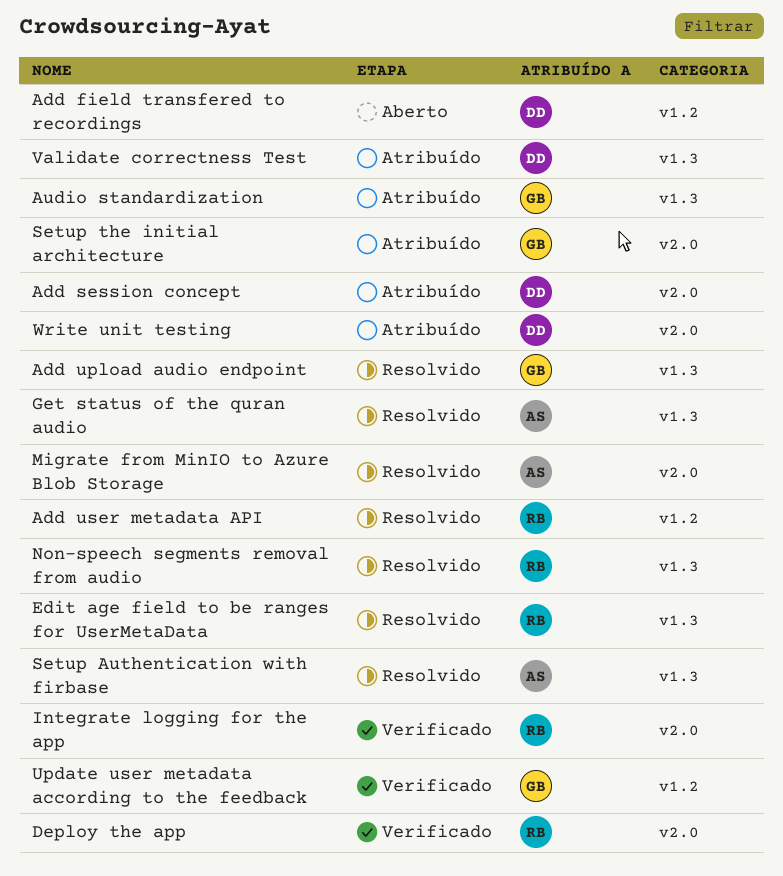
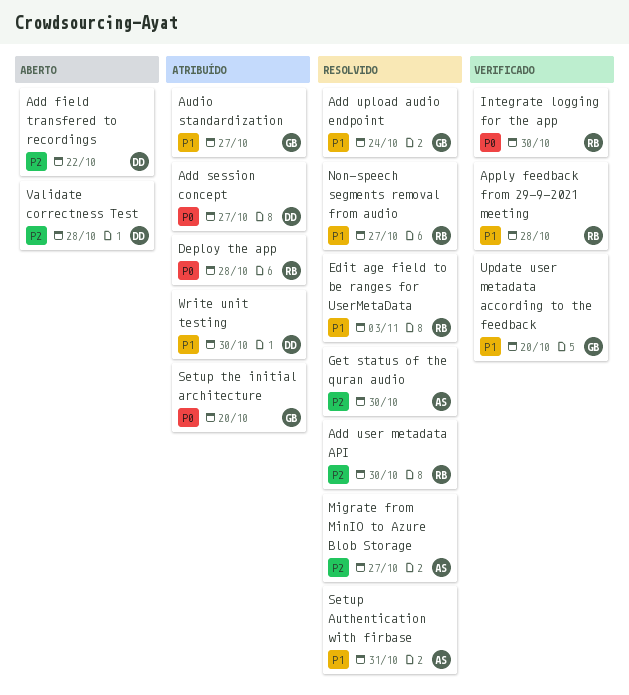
Apply feedback from 29-9-2021 meeting: none -> present
Deploy the app, status: Verificado -> Atribuído
Validate correctness Test, status: Atribuído -> Aberto

